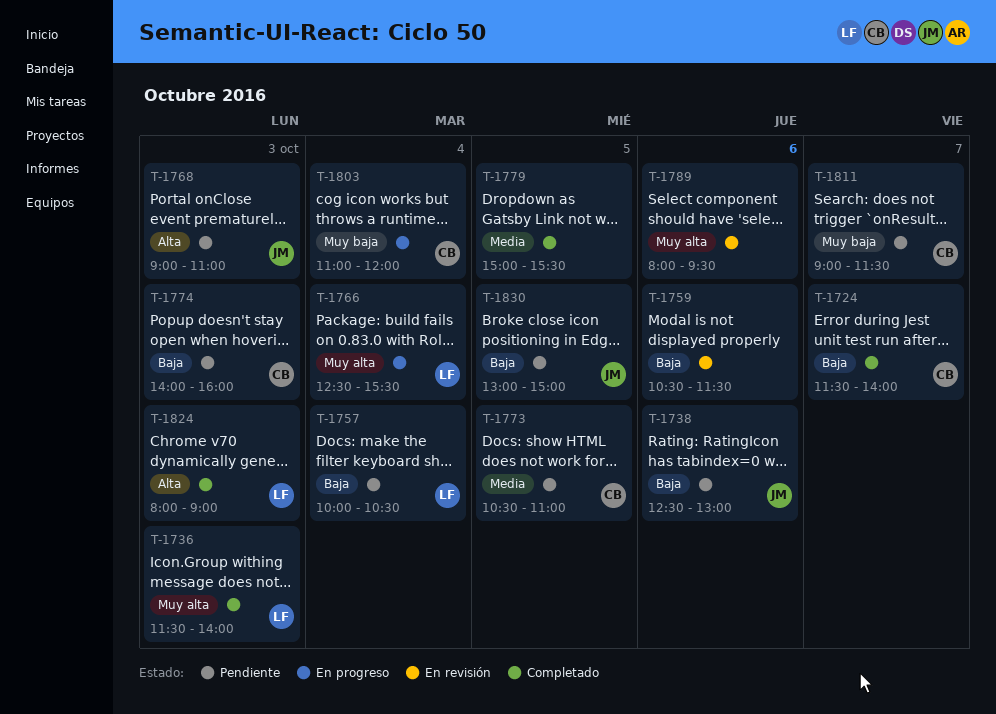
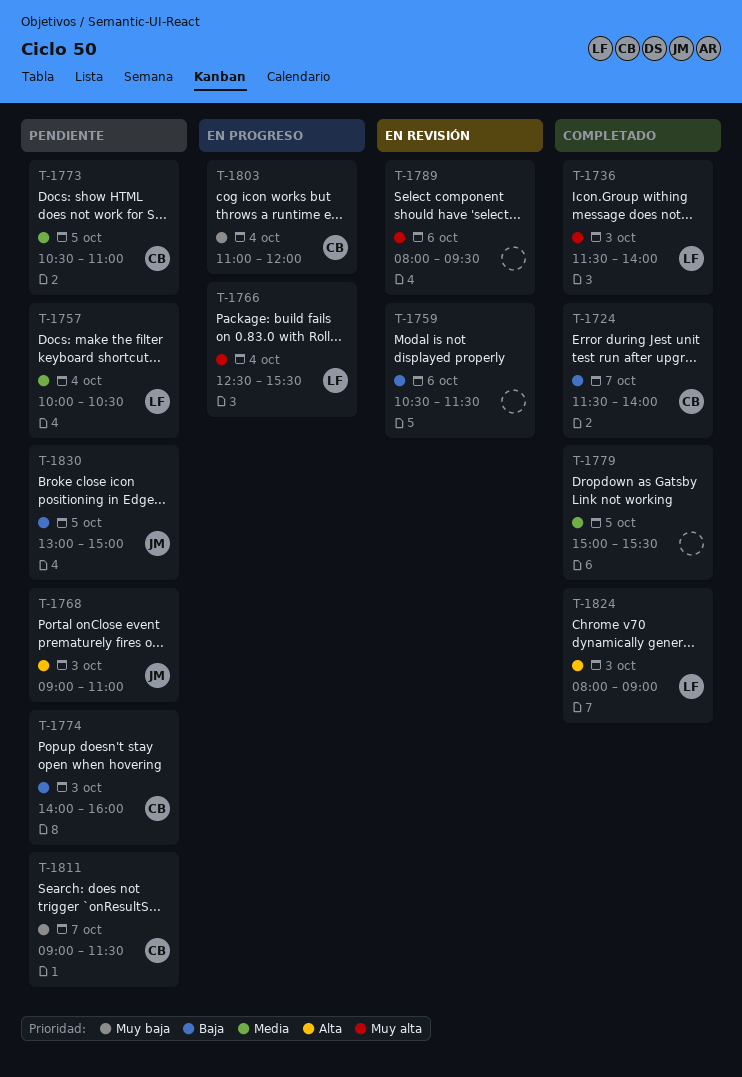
T-1738: present -> none
T-1757, priority: Baja -> Media

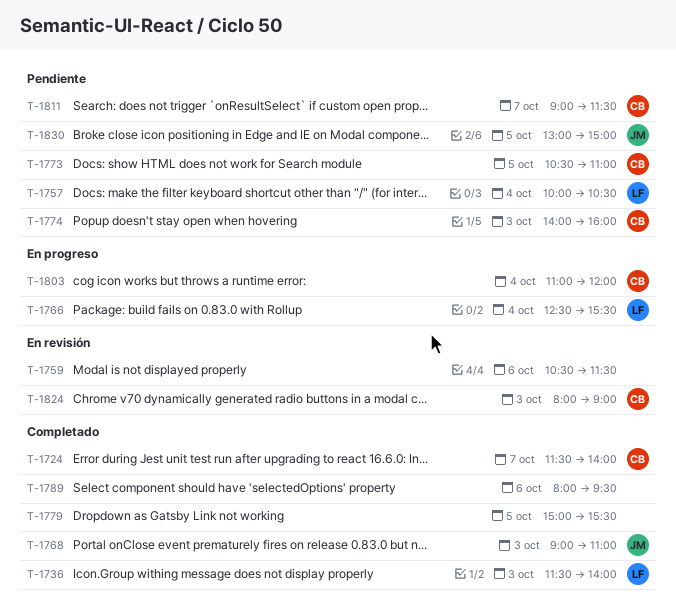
T-1768, status: Pendiente -> Completado
T-1789, status: En revisión -> Completado
T-1824, status: Completado -> En revisión
T-1824, owner: LF -> CB

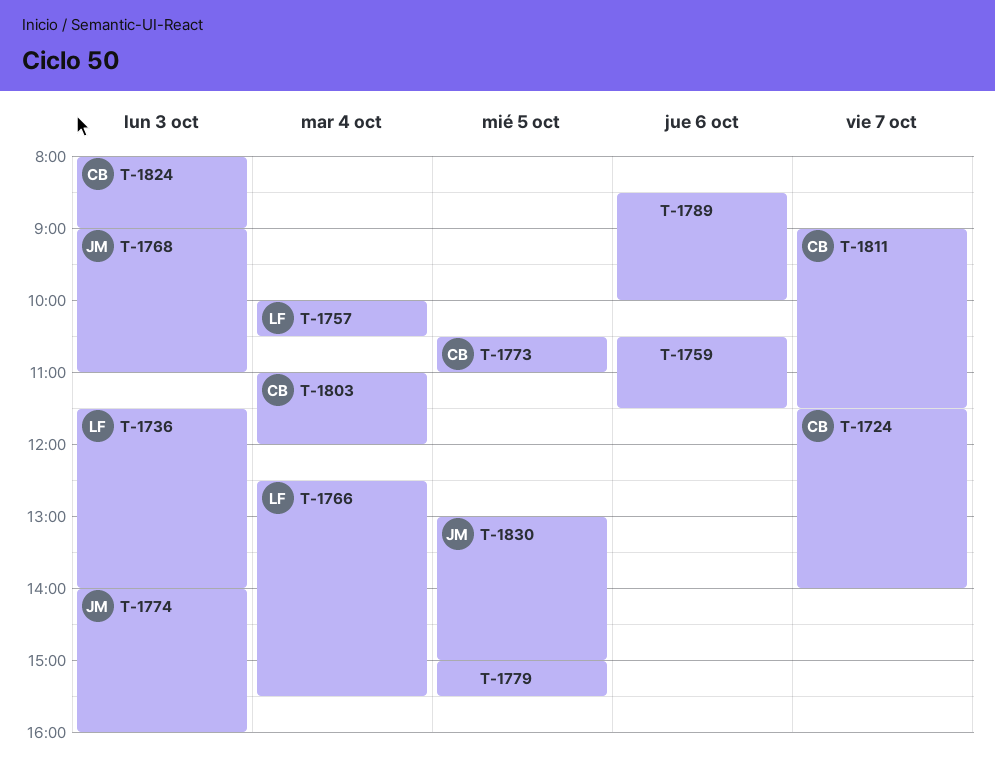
T-1774, owner: CB -> JM
T-1789, begins: 08:00 -> 08:30
T-1789, ends: 09:30 -> 10:00

